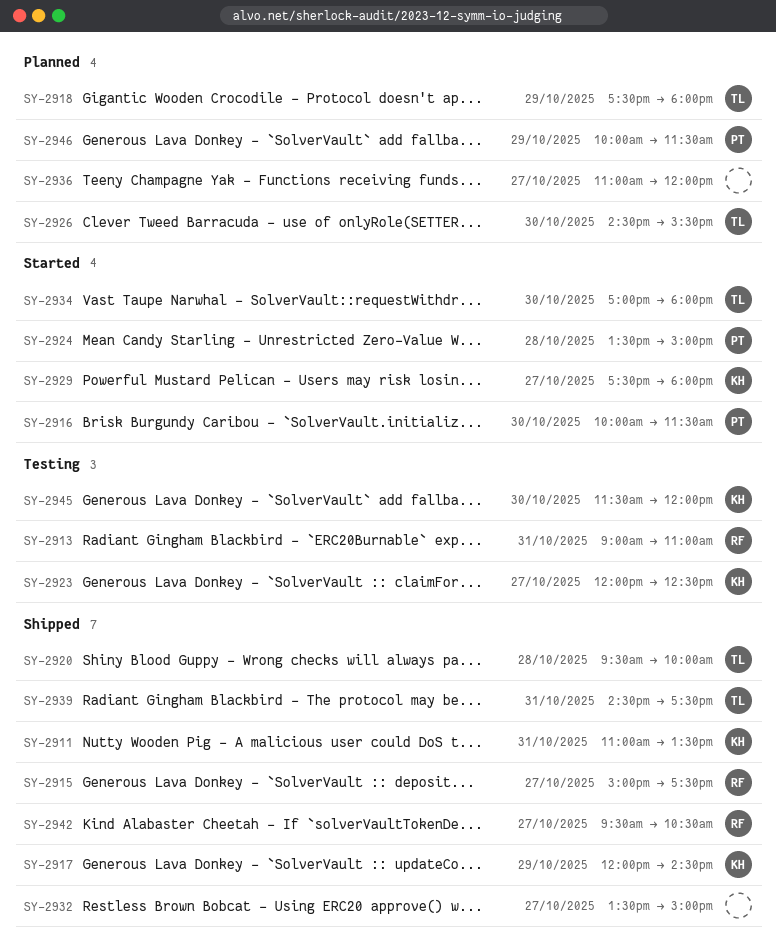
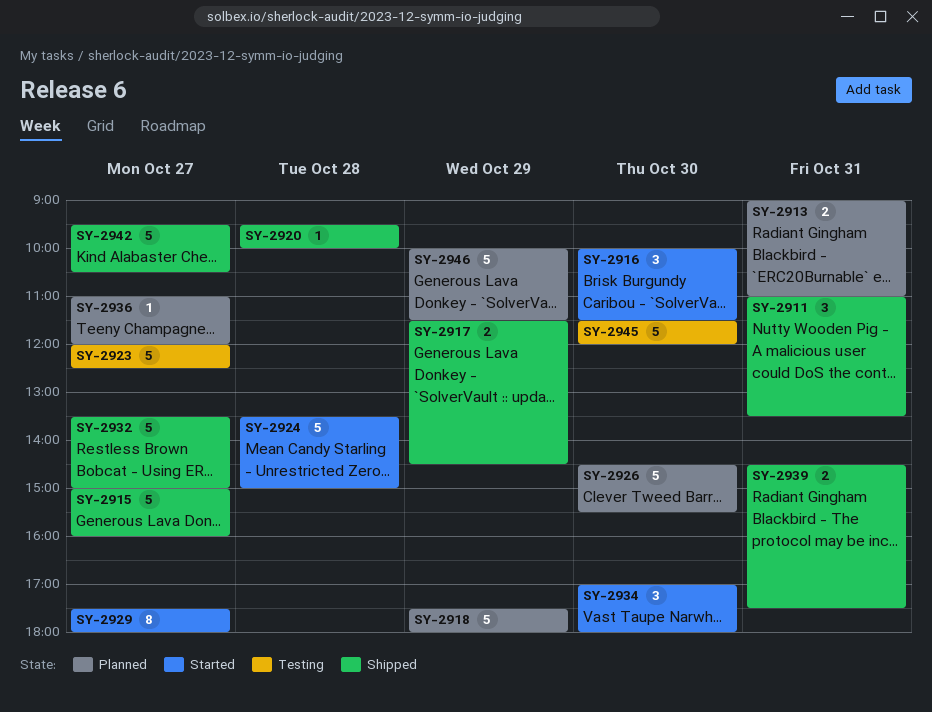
SY-2913, status: Testing -> Planned
SY-2915, ends: 17:30 -> 16:00
SY-2917, begins: 12:00 -> 11:30

